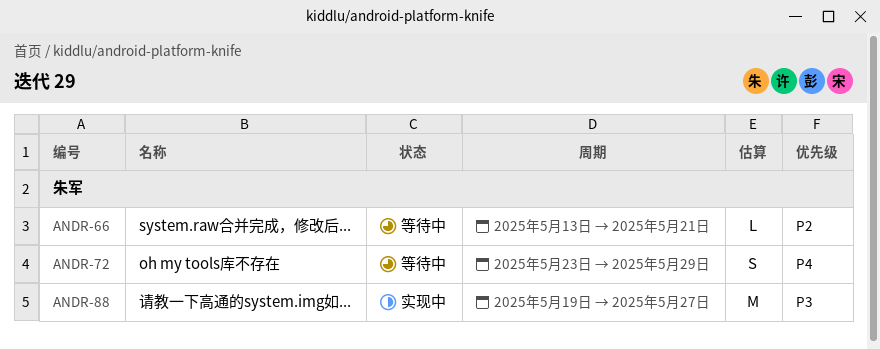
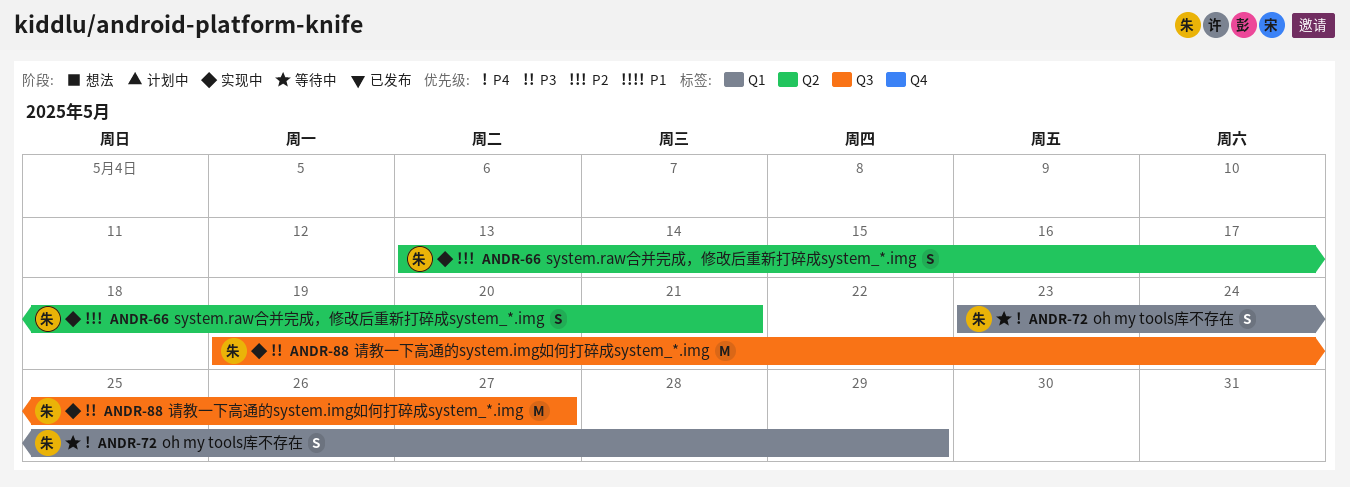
ANDR-66, status: 等待中 -> 实现中
ANDR-66, estimate: L -> S

